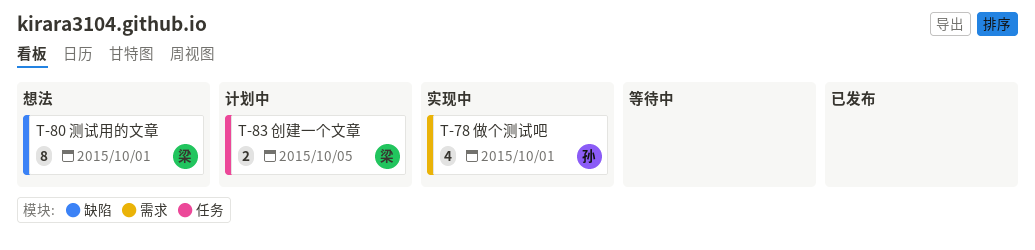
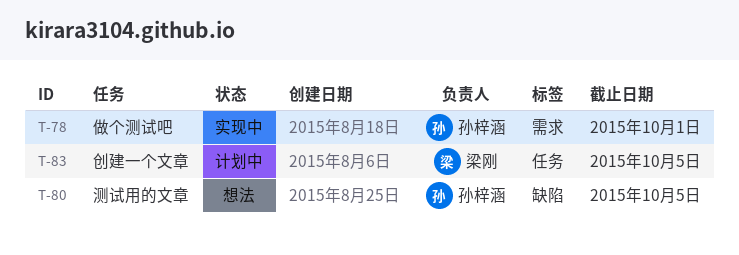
T-80, owner: 梁刚 -> 孙梓涵
T-80, due: Oct 1 -> Oct 5

